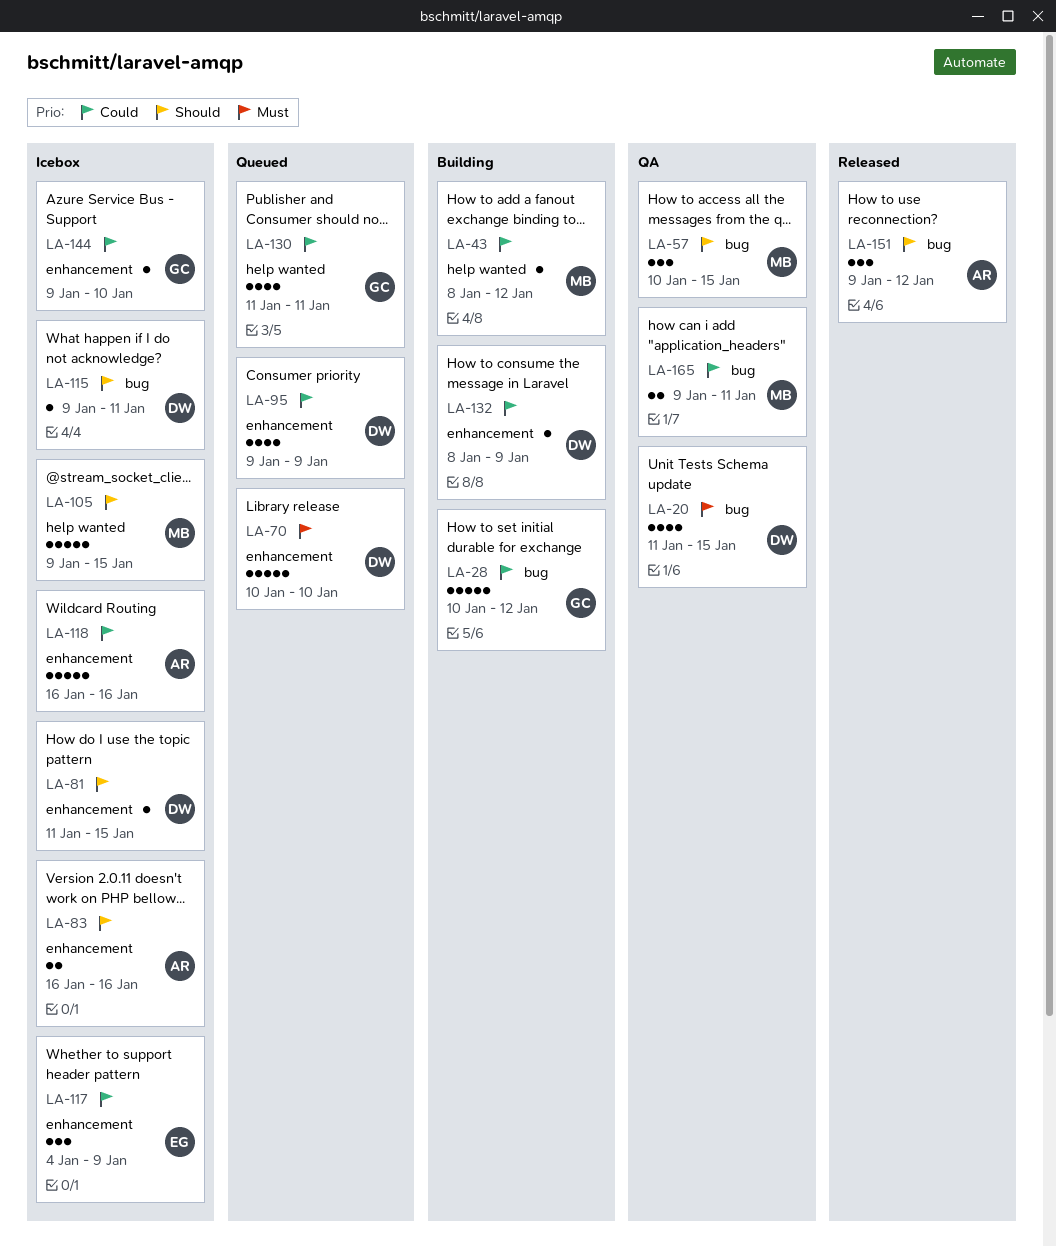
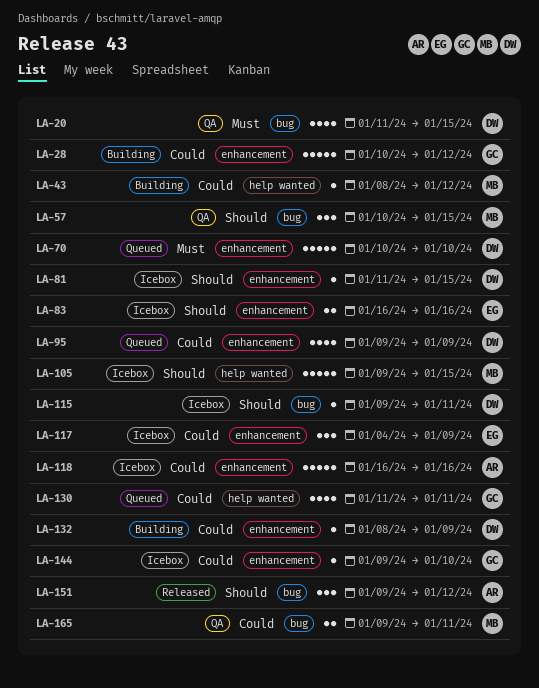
LA-28, label: bug -> enhancement
LA-83, owner: AR -> EG

